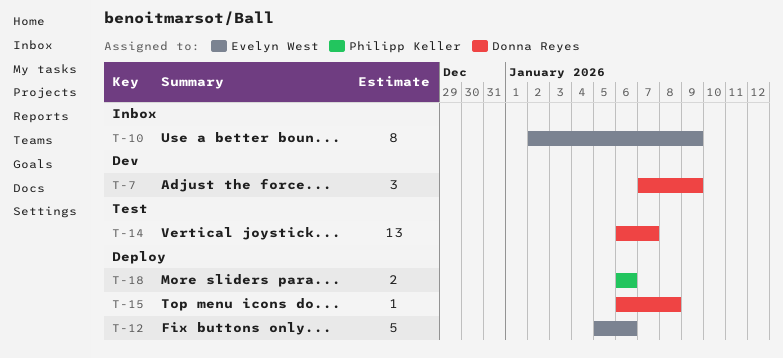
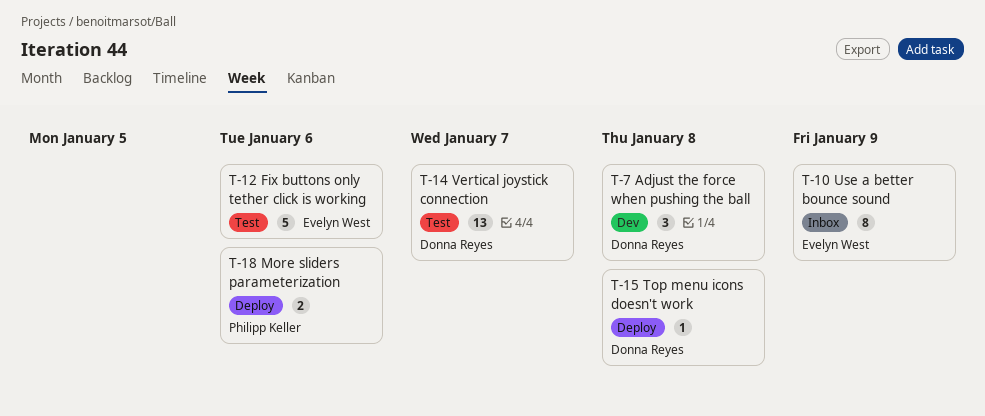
T-7, due: Jan 9 -> Jan 8
T-12, status: Deploy -> Test

